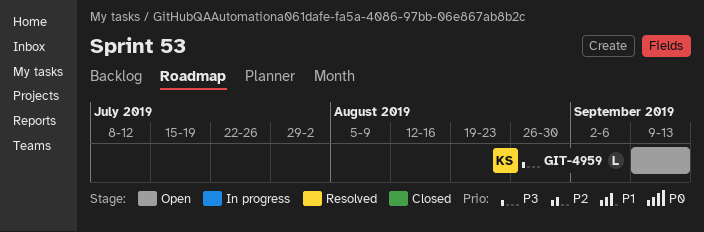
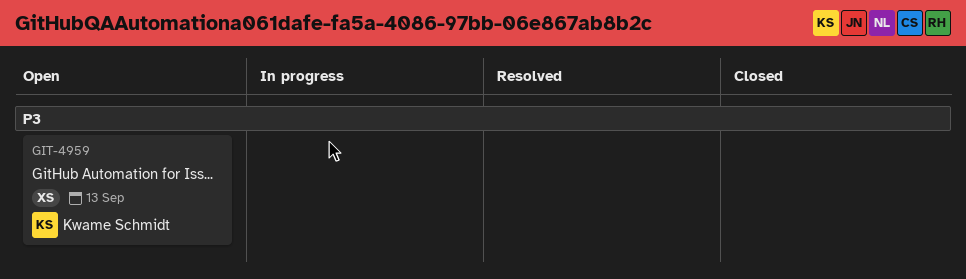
GIT-4959, estimate: L -> XS

